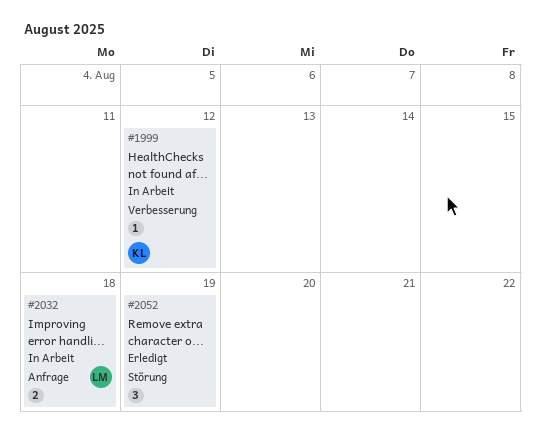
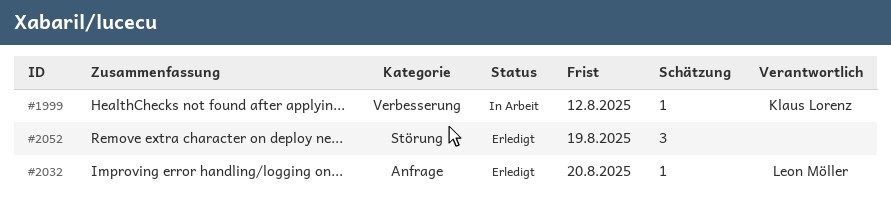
#2032, status: In Arbeit -> Erledigt
#2032, estimate: 2 -> 1
#2032, due: Aug 18 -> Aug 20

